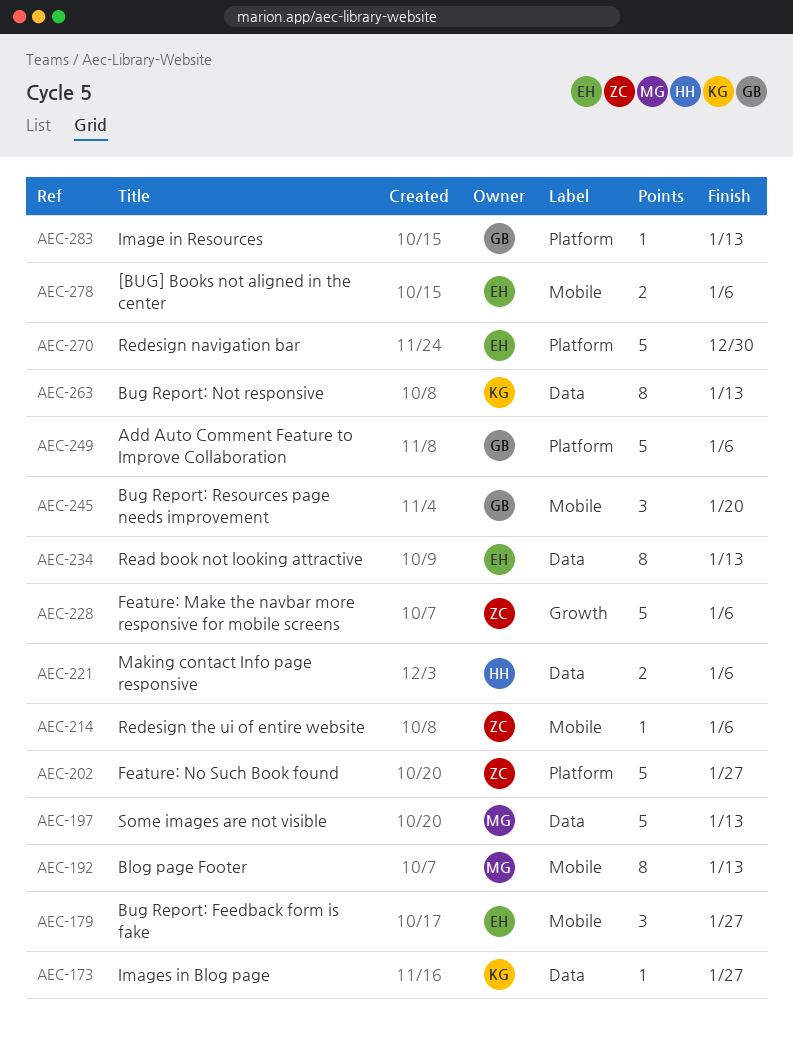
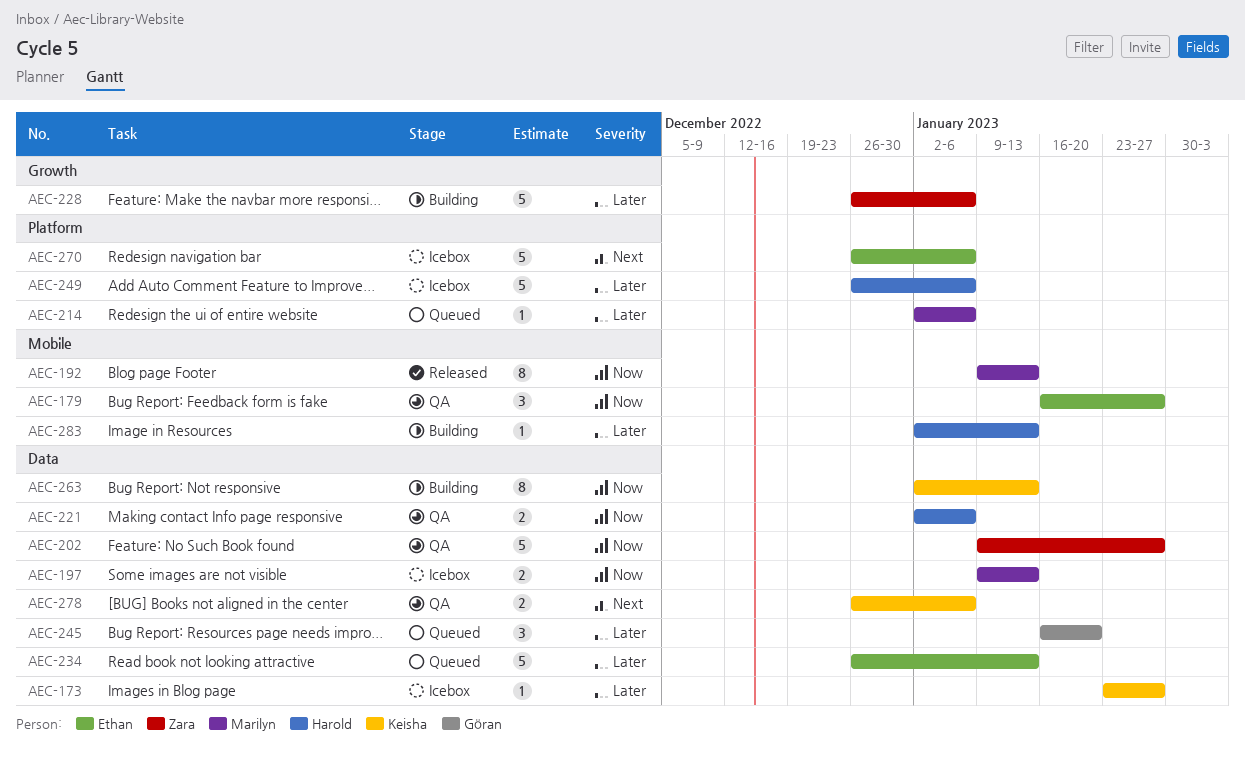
AEC-197, estimate: 5 -> 2
AEC-202, label: Platform -> Data
AEC-214, owner: Zara -> Marilyn
AEC-214, label: Mobile -> Platform
AEC-234, estimate: 8 -> 5
AEC-245, label: Mobile -> Data
AEC-249, owner: Göran -> Harold
AEC-270, due: Dec 30 -> Jan 6
AEC-278, owner: Ethan -> Keisha
AEC-278, label: Mobile -> Data
AEC-283, owner: Göran -> Harold
AEC-283, label: Platform -> Mobile

